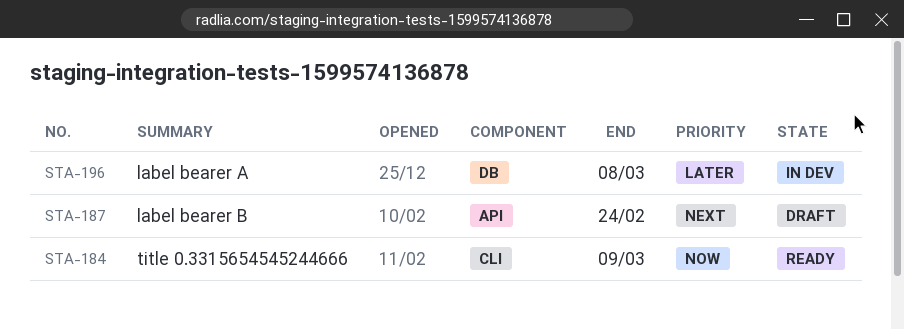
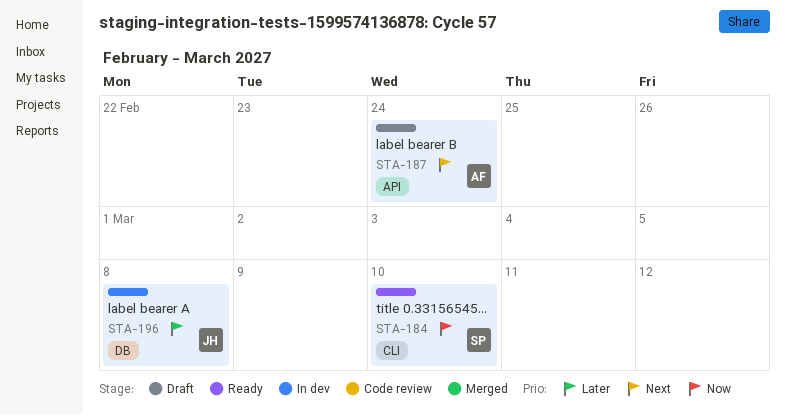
STA-184, due: Mar 9 -> Mar 10

